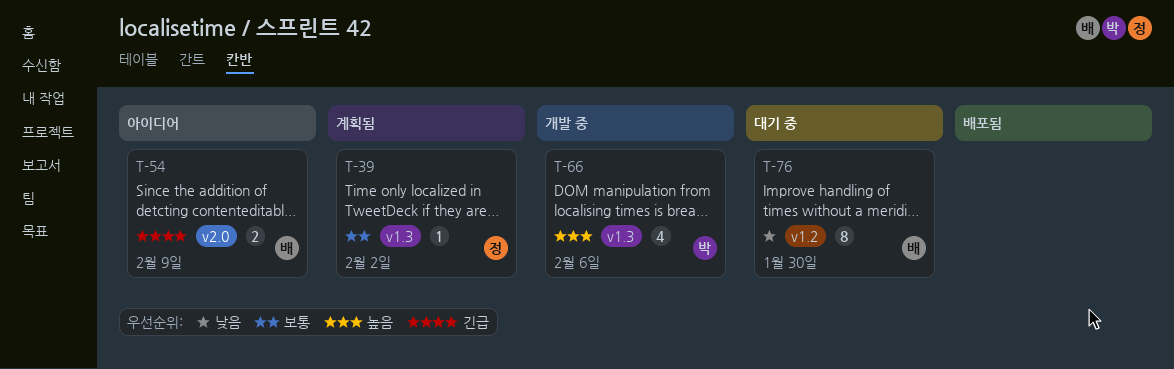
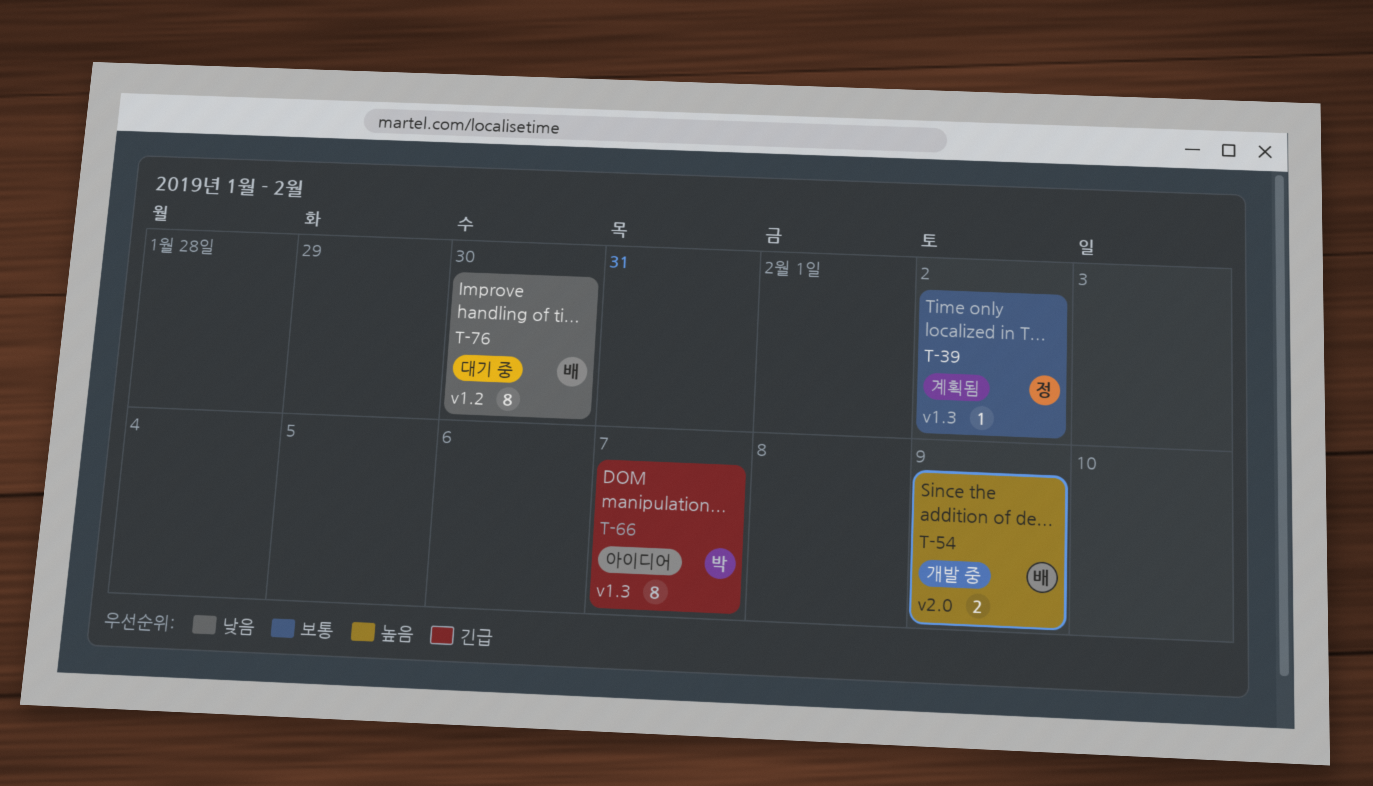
T-54, status: 아이디어 -> 개발 중
T-54, priority: 긴급 -> 높음
T-66, status: 개발 중 -> 아이디어
T-66, priority: 높음 -> 긴급
T-66, estimate: 4 -> 8
T-66, due: Feb 6 -> Feb 7

